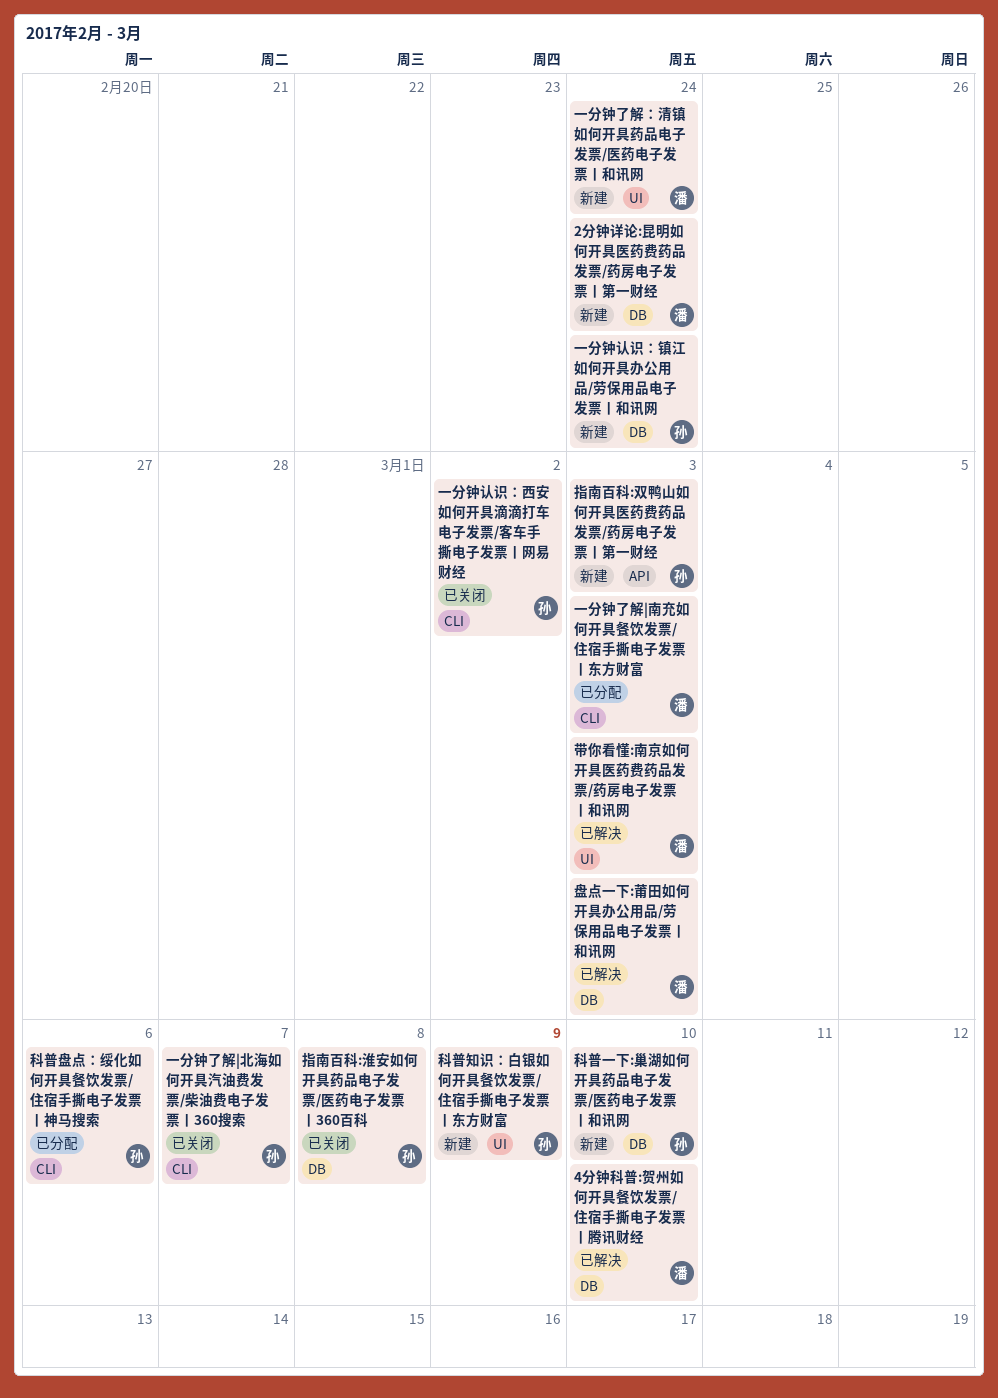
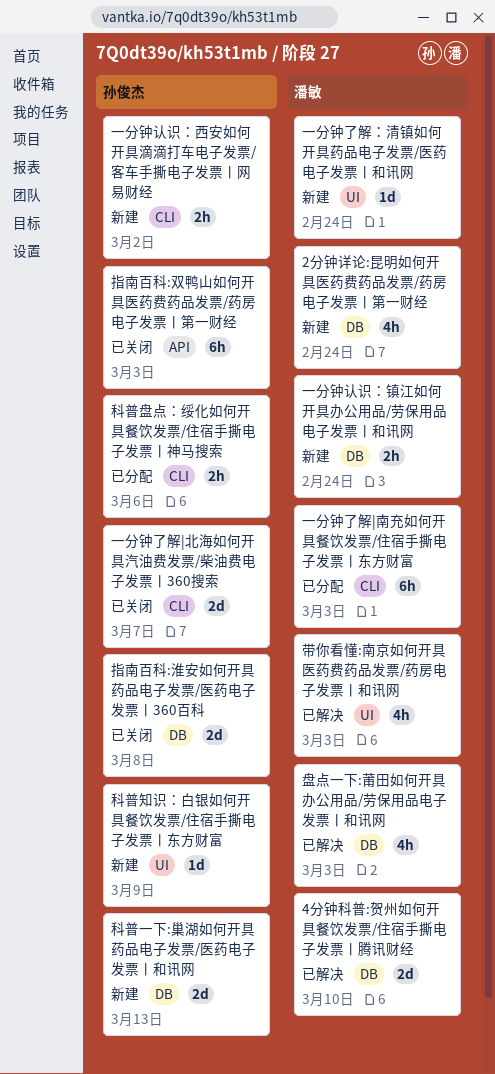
一分钟认识：西安如何开具滴滴打车电子发票/客车手撕电子发票丨网易财经, status: 已关闭 -> 新建
一分钟认识：镇江如何开具办公用品/劳保用品电子发票丨和讯网, owner: 孙俊杰 -> 潘敏
指南百科:双鸭山如何开具医药费药品发票/药房电子发票丨第一财经, status: 新建 -> 已关闭
科普一下:巢湖如何开具药品电子发票/医药电子发票丨和讯网, due: Mar 10 -> Mar 13

